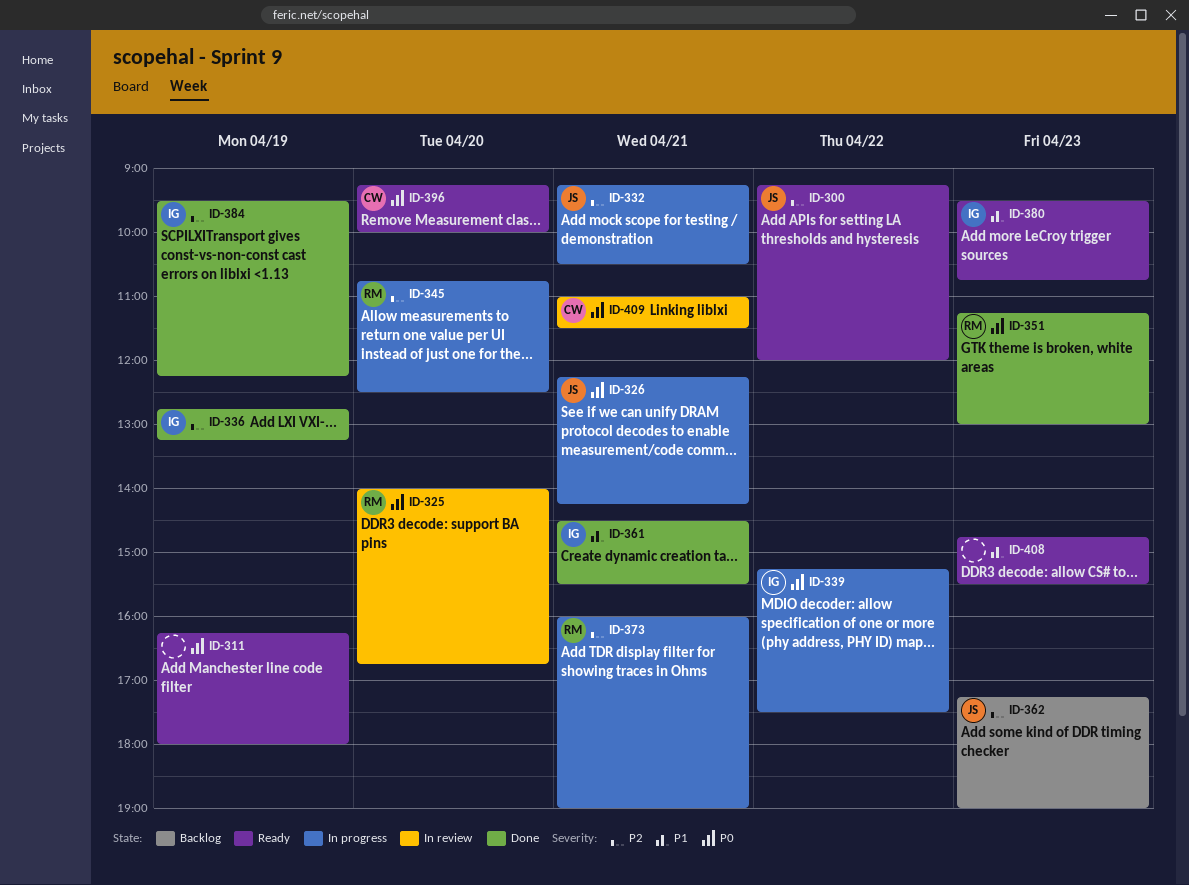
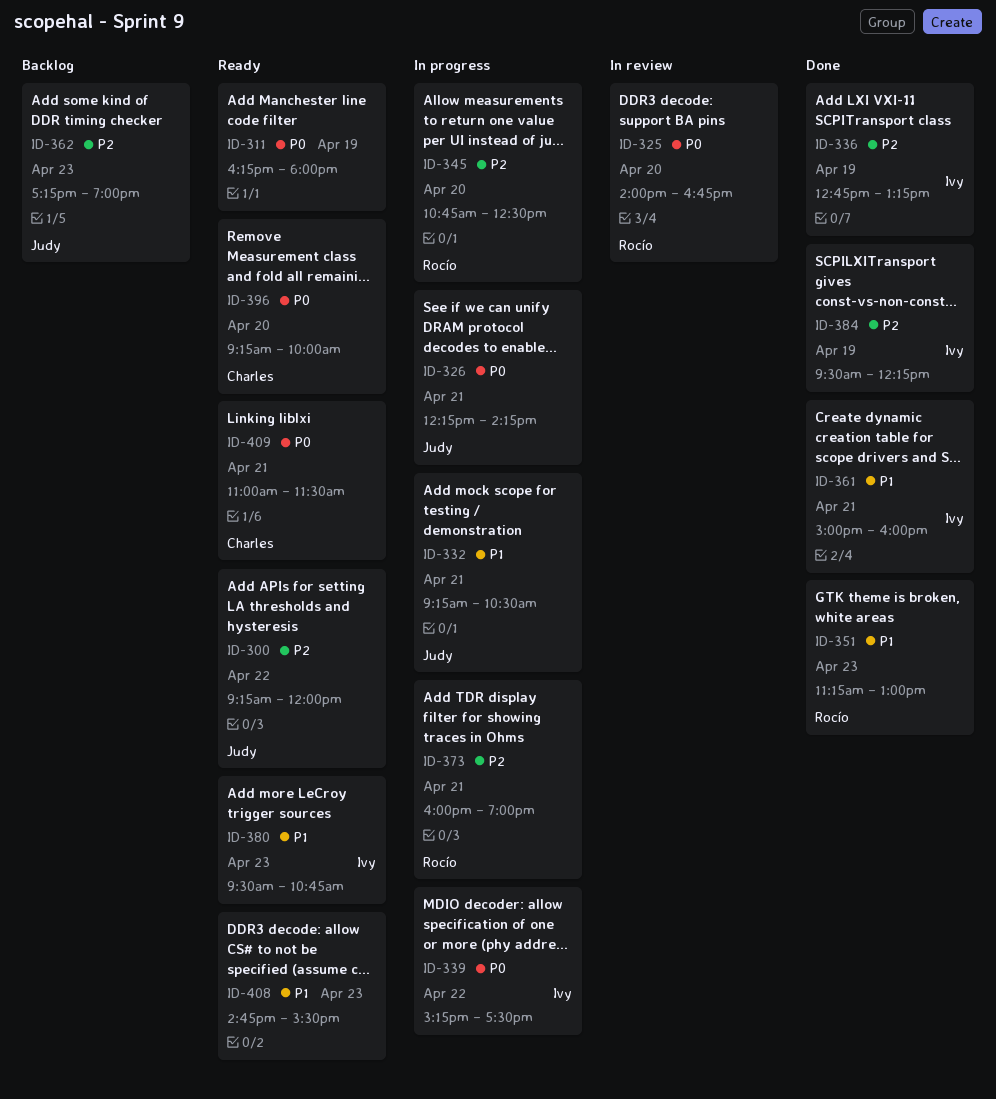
ID-332, priority: P2 -> P1
ID-351, priority: P0 -> P1
ID-361, begins: 14:30 -> 15:00
ID-361, ends: 15:30 -> 16:00
ID-409, status: In review -> Ready

